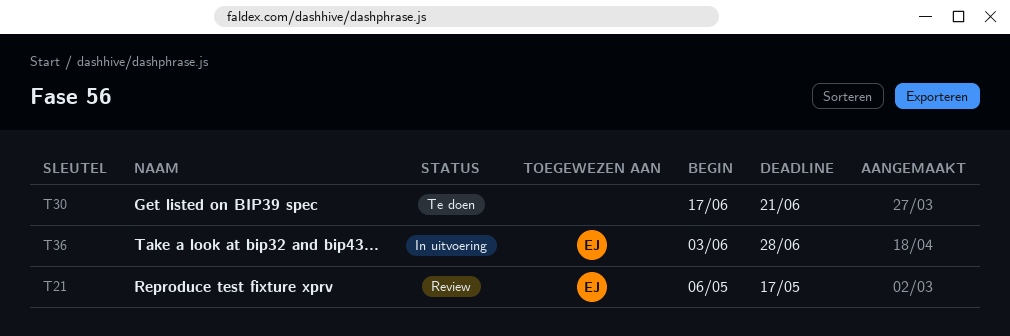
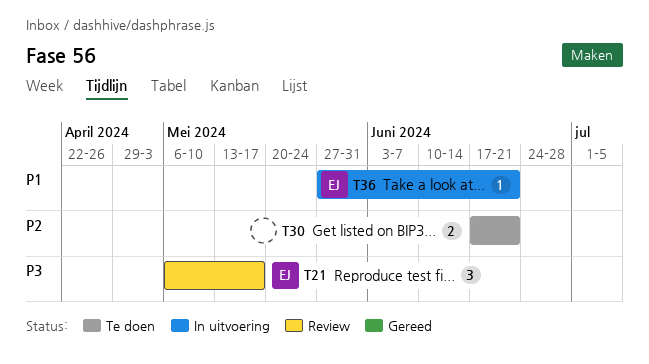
T36, start: Jun 3 -> May 27
T36, due: Jun 28 -> Jun 21

